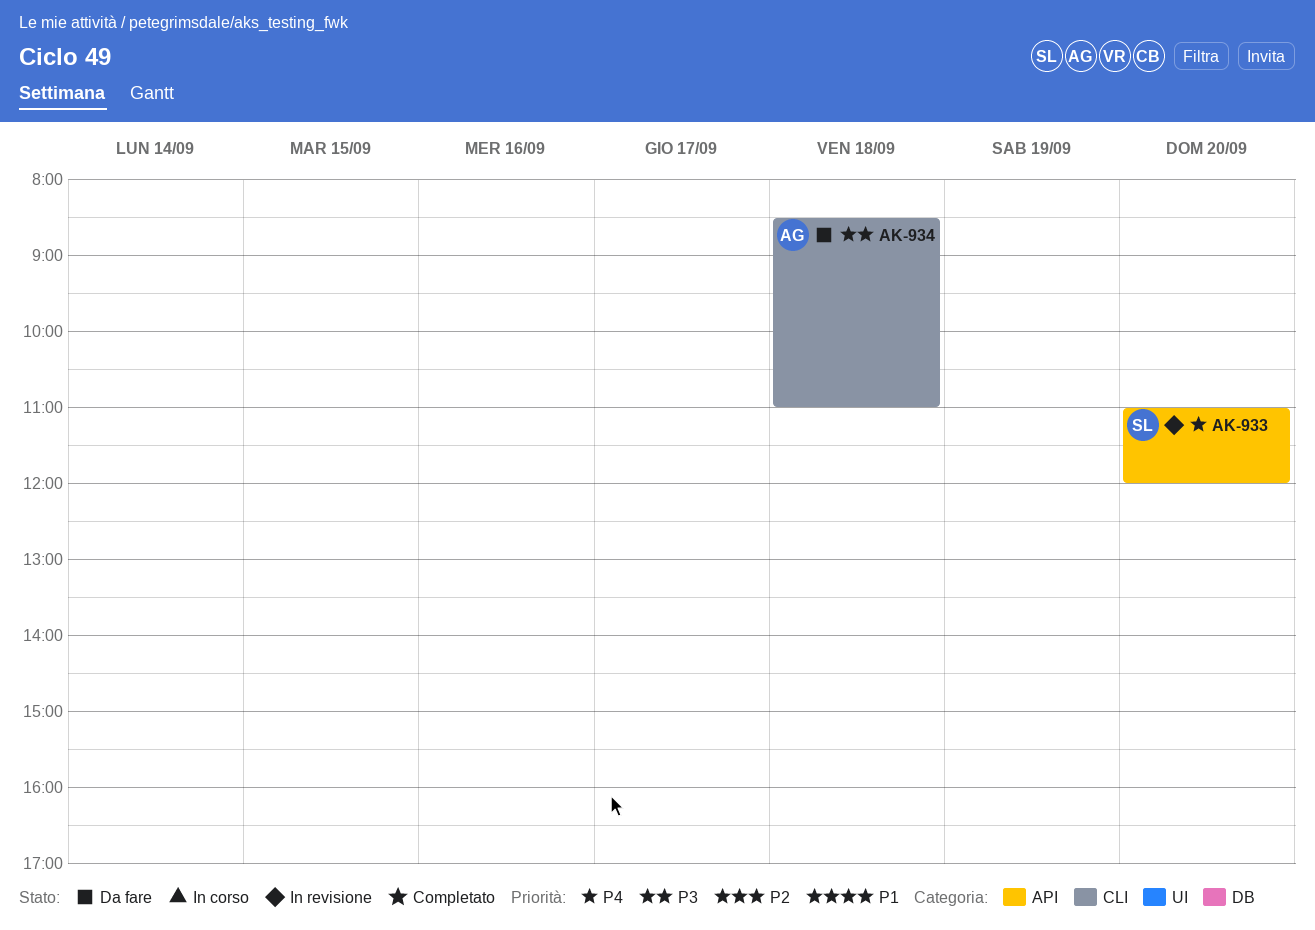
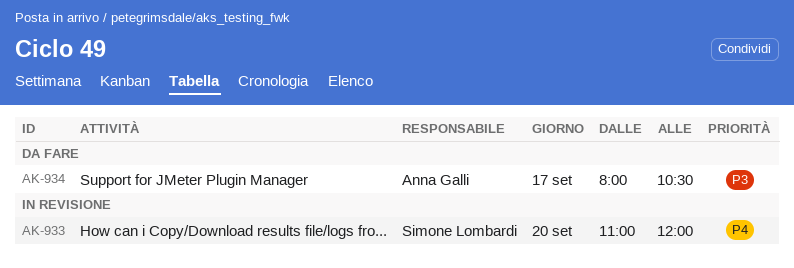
AK-934, day: Sep 18 -> Sep 17
AK-934, begins: 08:30 -> 08:00
AK-934, ends: 11:00 -> 10:30

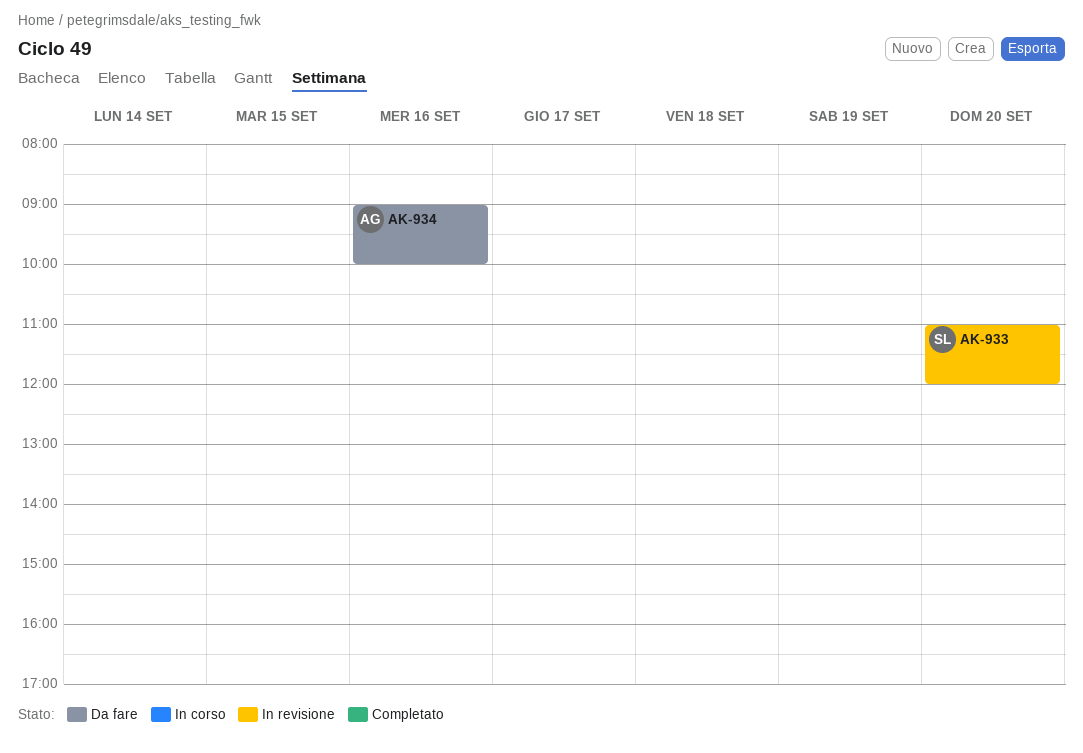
AK-934, day: Sep 17 -> Sep 16
AK-934, begins: 08:00 -> 09:00
AK-934, ends: 10:30 -> 10:00

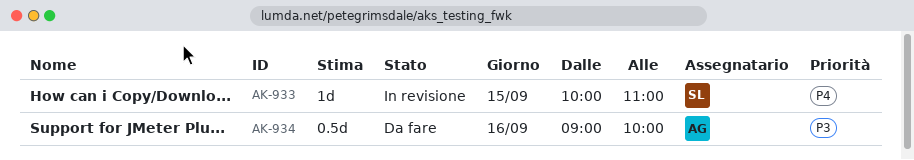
AK-933, day: Sep 20 -> Sep 15
AK-933, begins: 11:00 -> 10:00
AK-933, ends: 12:00 -> 11:00

